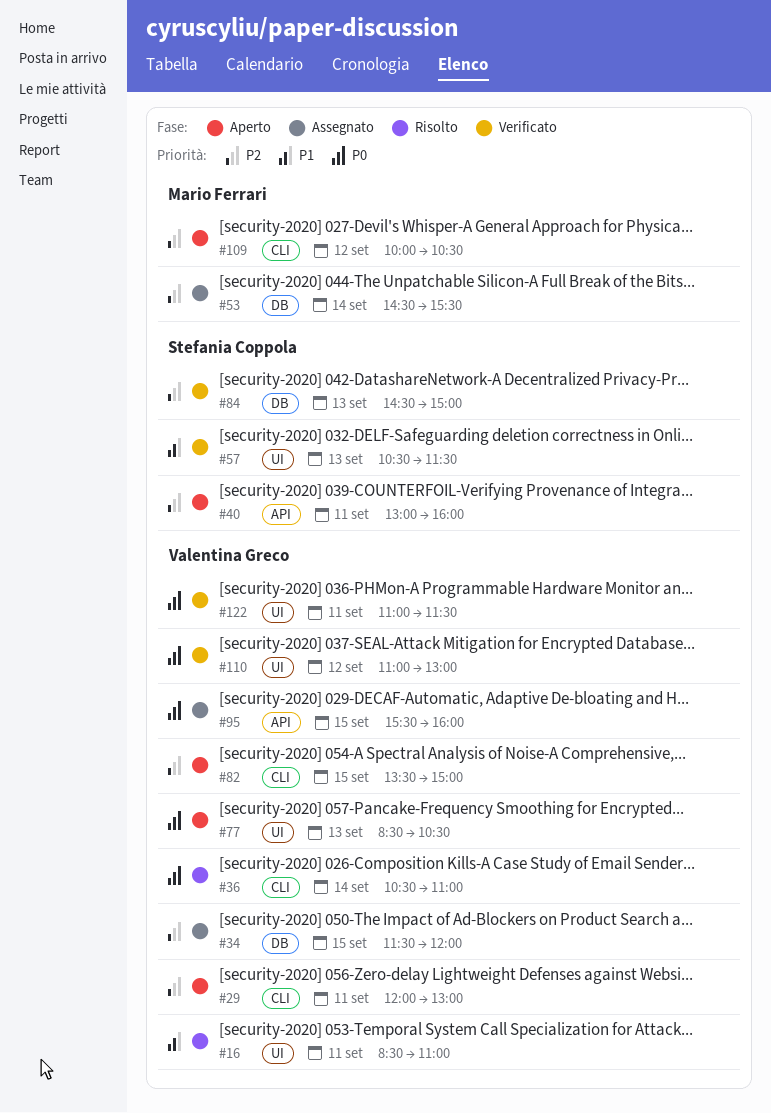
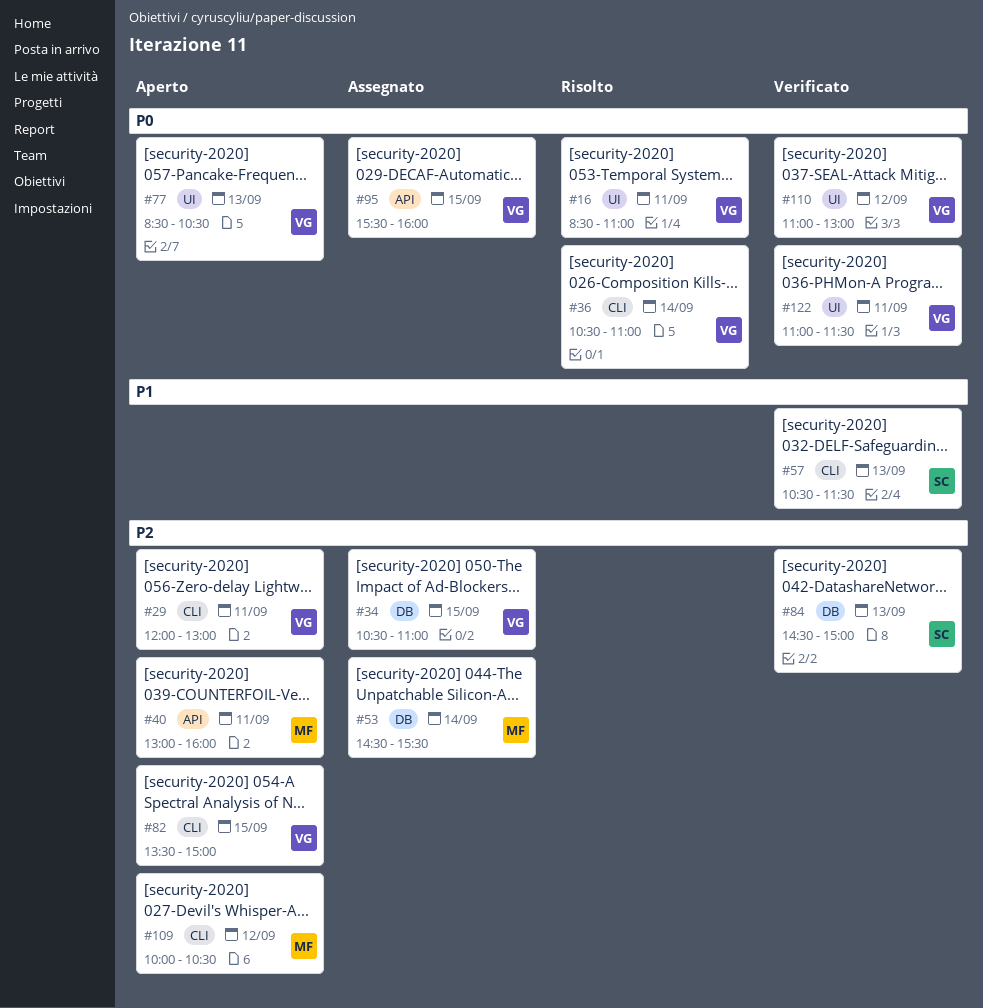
#16, priority: P1 -> P0
#34, begins: 11:30 -> 10:30
#34, ends: 12:00 -> 11:00
#40, owner: Stefania Coppola -> Mario Ferrari
#57, label: UI -> CLI

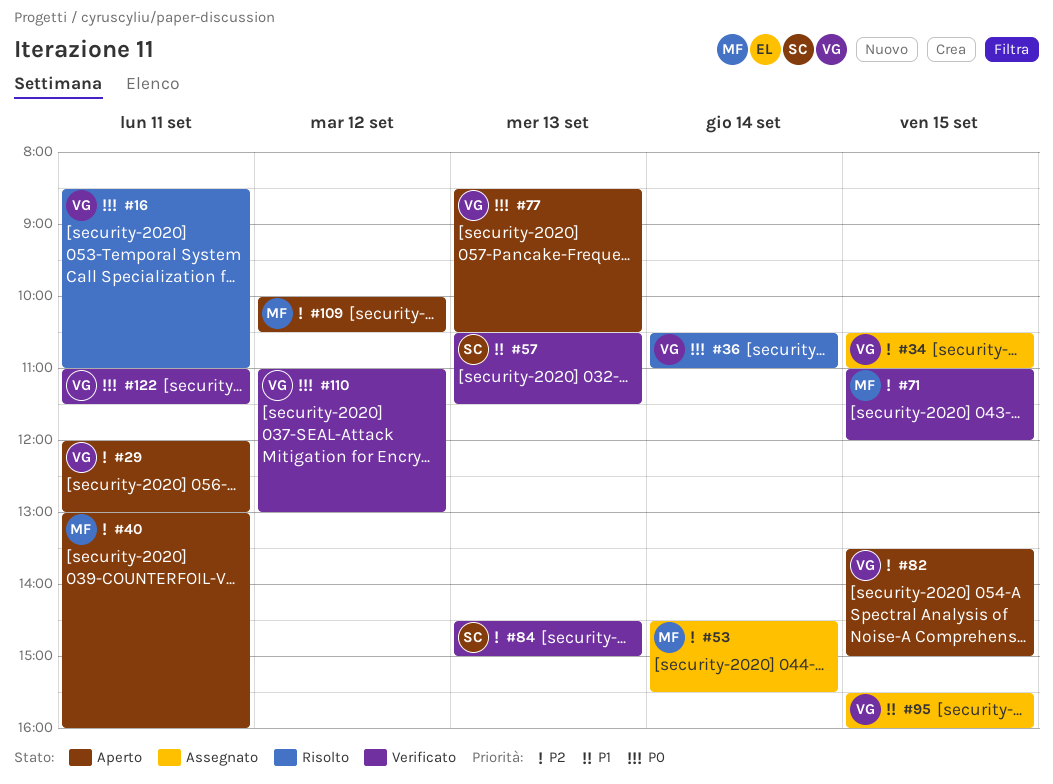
#71: none -> present
#95, priority: P0 -> P1

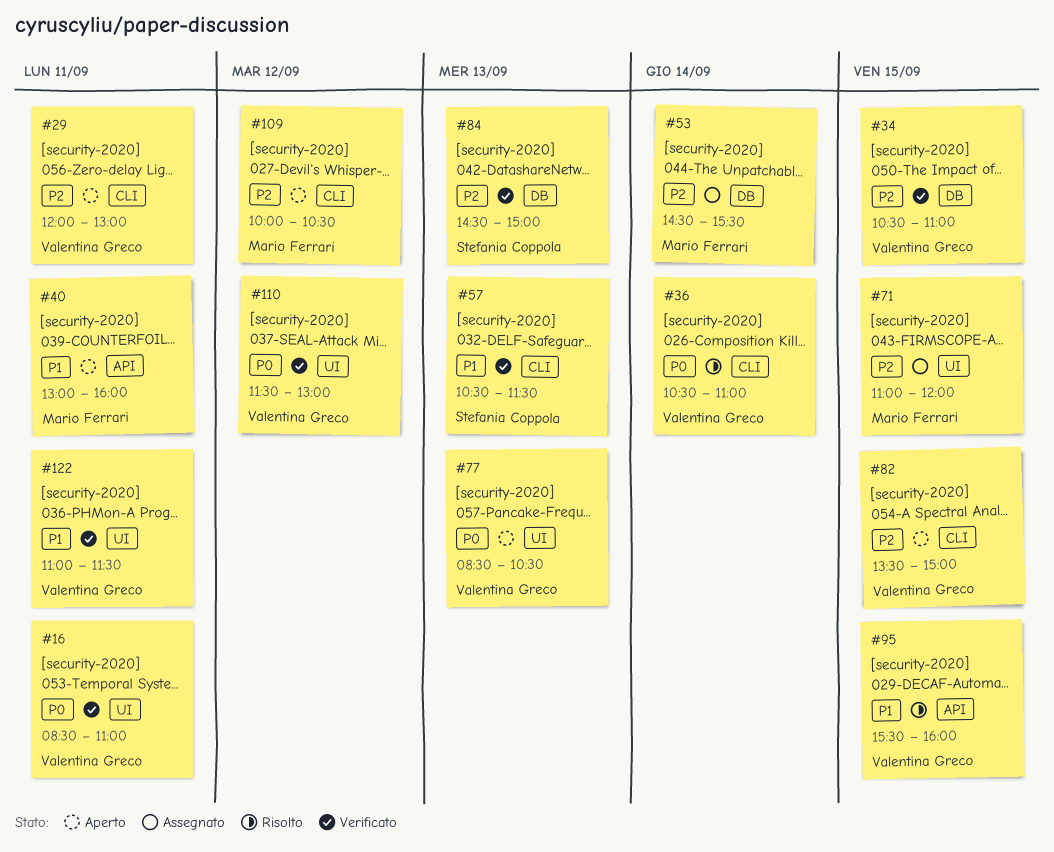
#16, status: Risolto -> Verificato
#34, status: Assegnato -> Verificato
#40, priority: P2 -> P1
#71, status: Verificato -> Assegnato
#95, status: Assegnato -> Risolto
#110, begins: 11:00 -> 11:30
#122, priority: P0 -> P1

